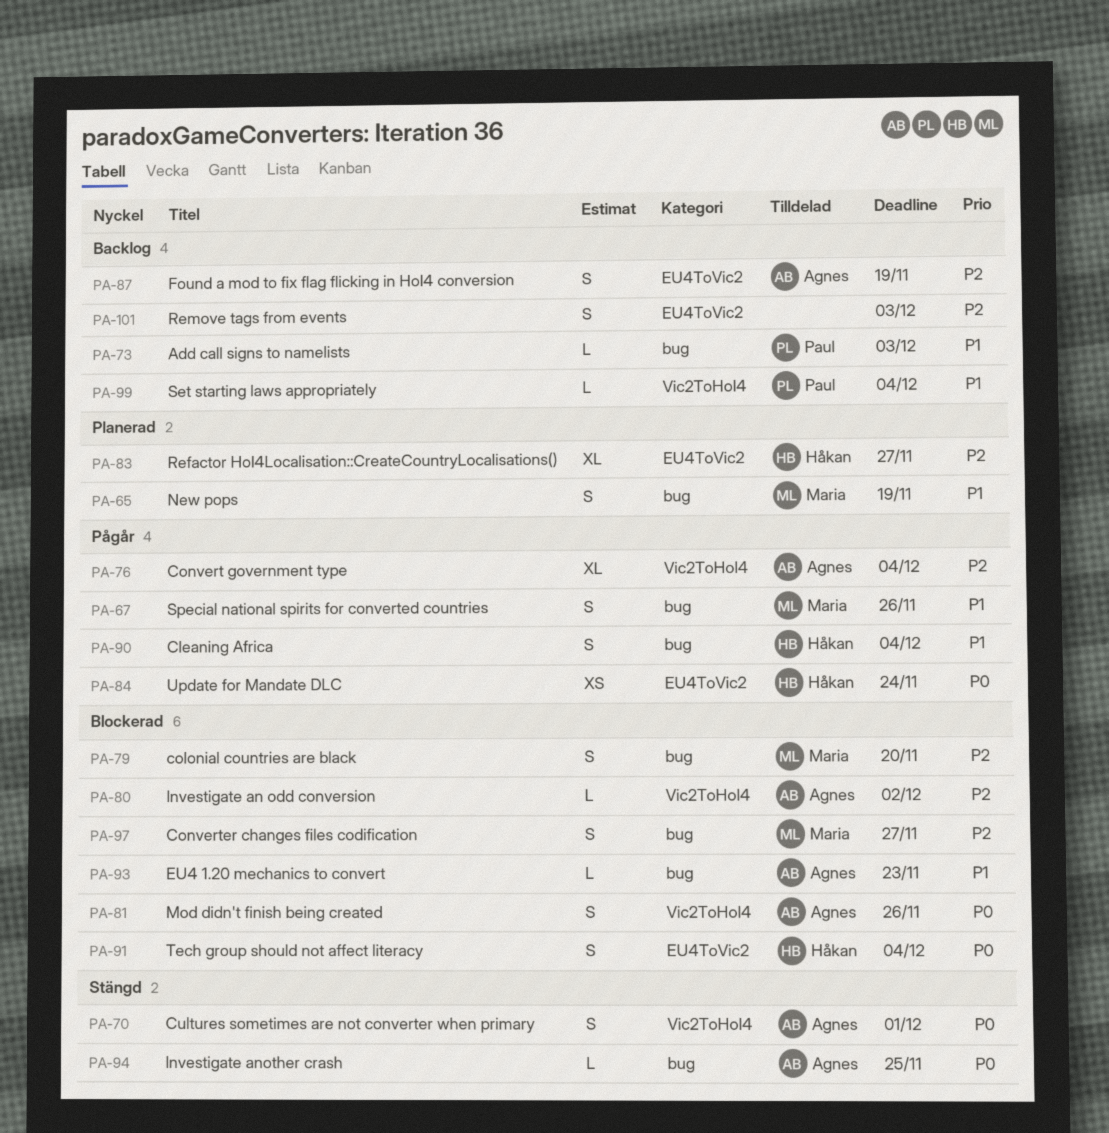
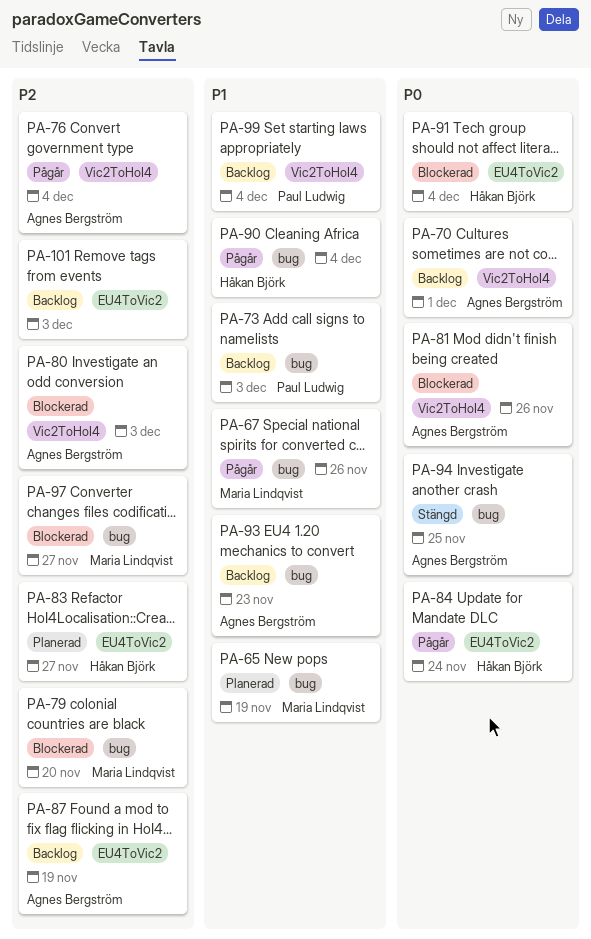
PA-70, status: Stängd -> Backlog
PA-80, due: Dec 2 -> Dec 3
PA-93, status: Blockerad -> Backlog

